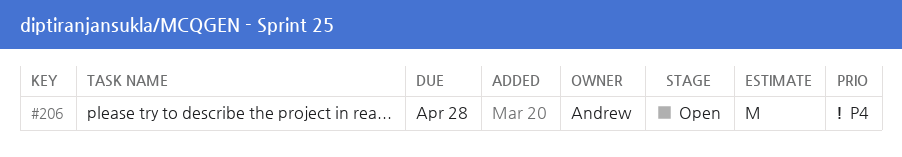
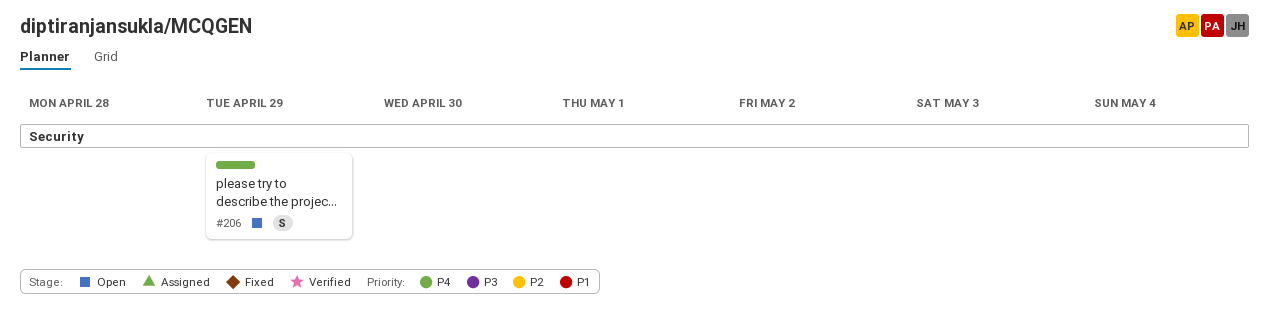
#206, estimate: M -> S
#206, due: Apr 28 -> Apr 29

